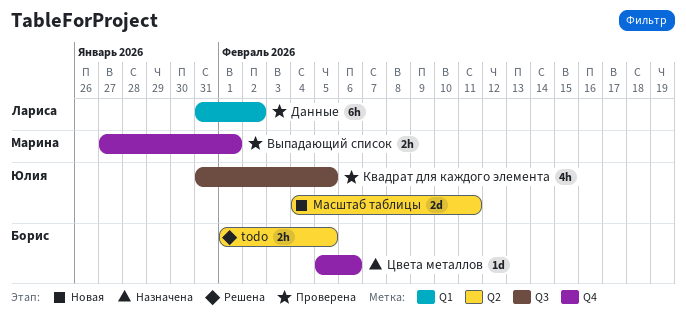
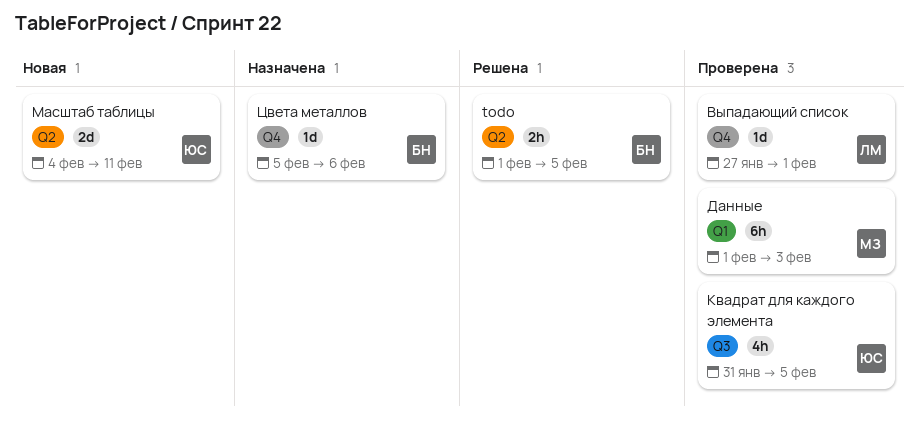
Выпадающий список, owner: Марина -> Лариса
Выпадающий список, estimate: 2h -> 1d
Данные, owner: Лариса -> Марина
Данные, start: Jan 31 -> Feb 1
Данные, due: Feb 2 -> Feb 3

